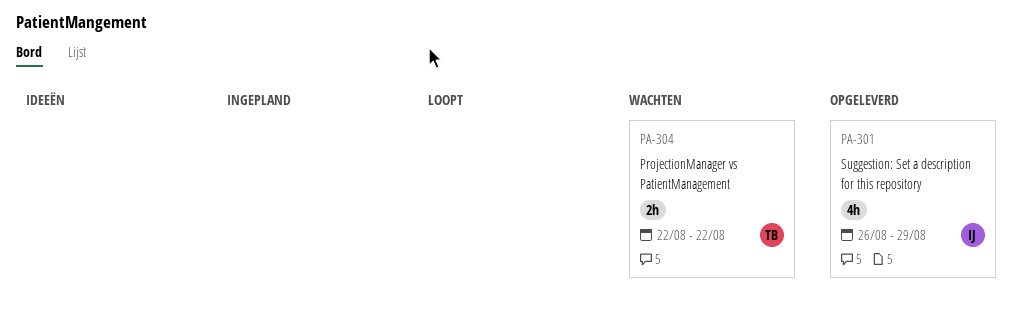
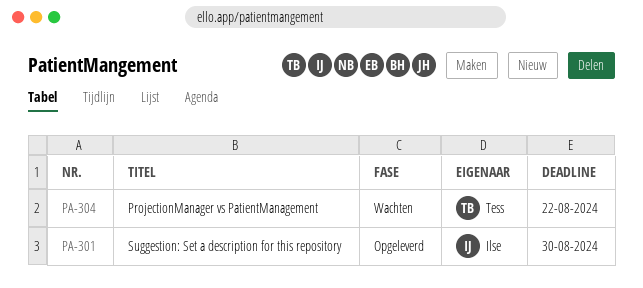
PA-301, due: Aug 29 -> Aug 30

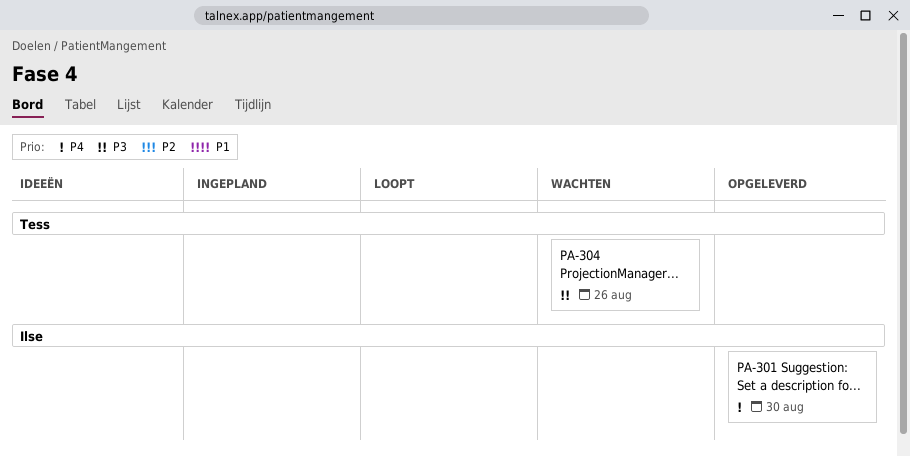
PA-304, due: Aug 22 -> Aug 26

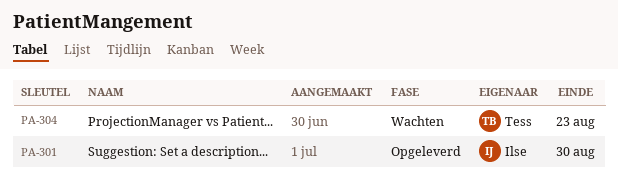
PA-304, due: Aug 26 -> Aug 23

